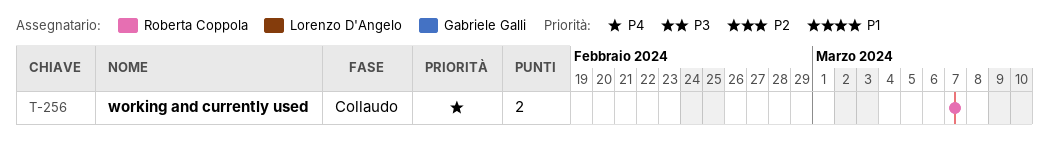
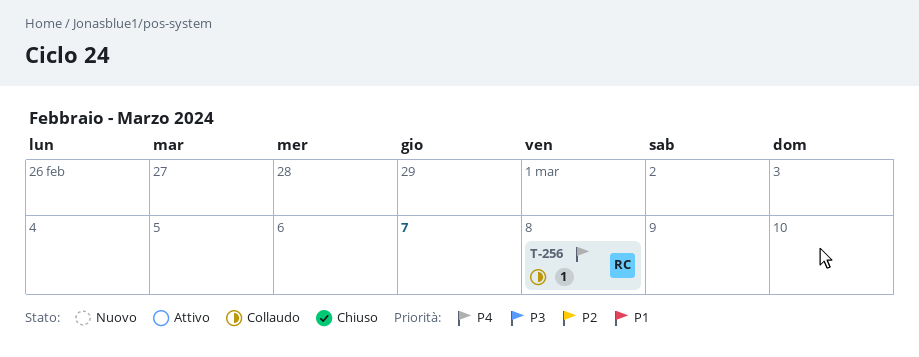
T-256, estimate: 2 -> 1
T-256, due: Mar 7 -> Mar 8

